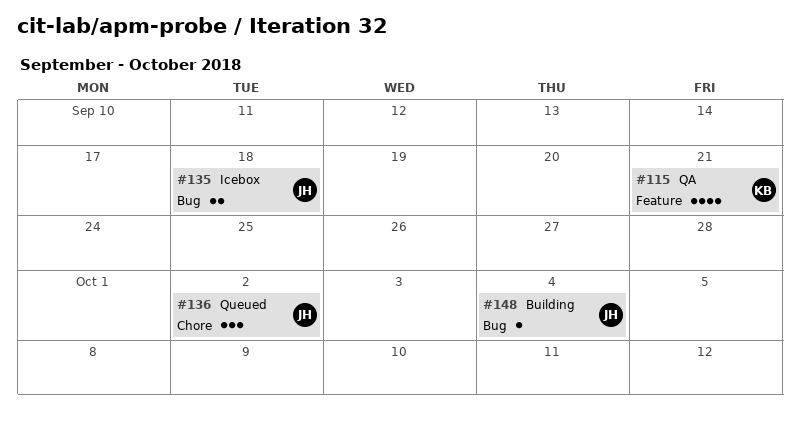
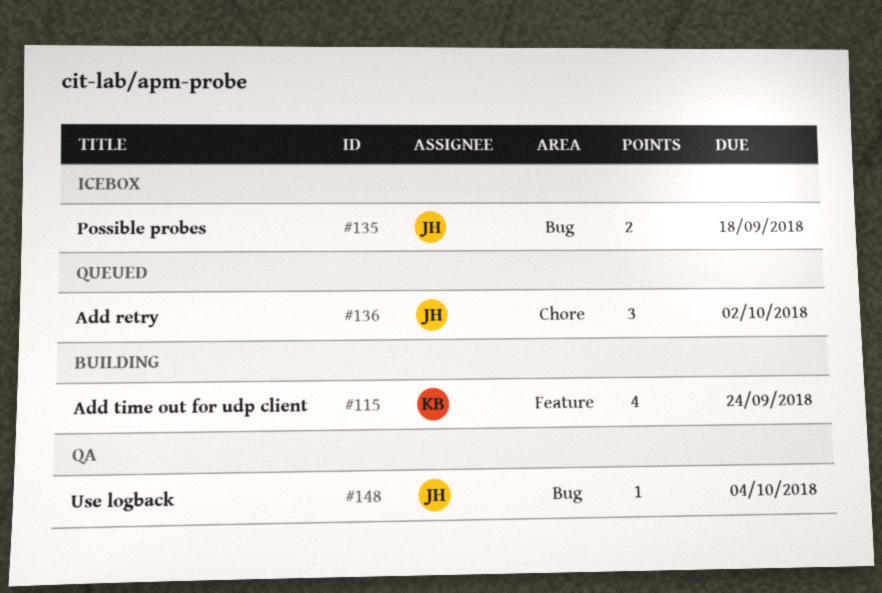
#115, status: QA -> Building
#115, due: Sep 21 -> Sep 24
#148, status: Building -> QA

